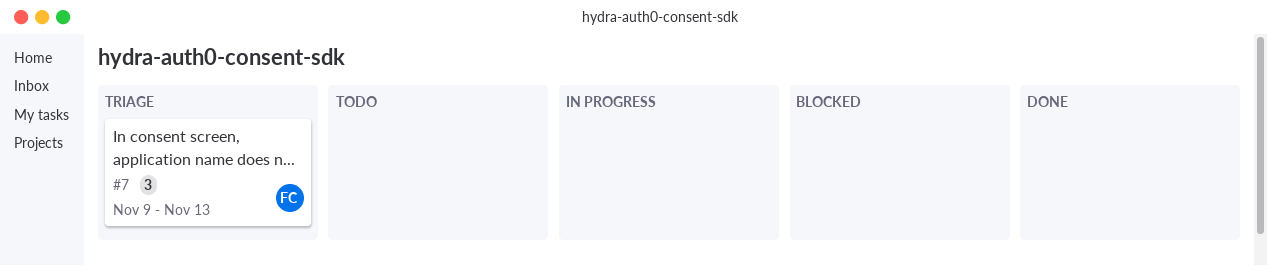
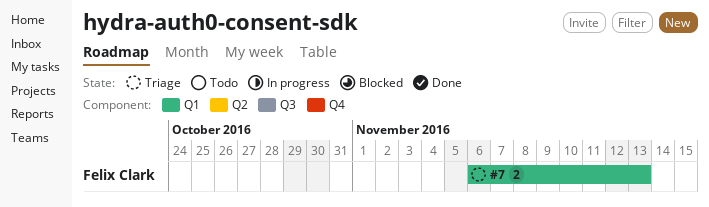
#7, estimate: 3 -> 2
#7, start: Nov 9 -> Nov 6

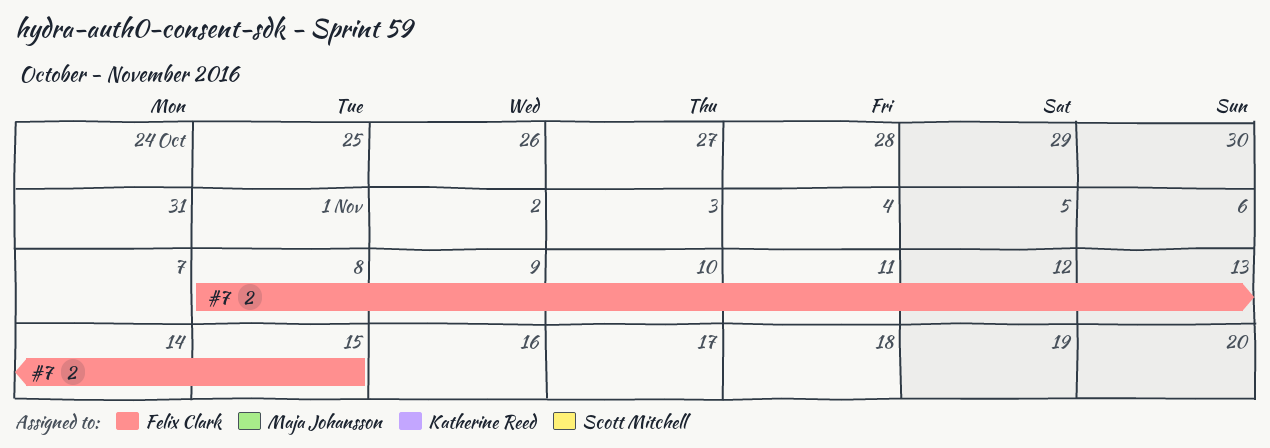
#7, start: Nov 6 -> Nov 8
#7, due: Nov 13 -> Nov 15

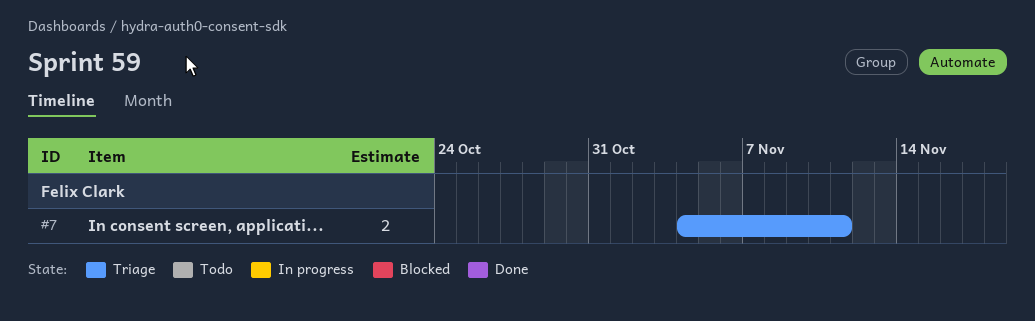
#7, start: Nov 8 -> Nov 4
#7, due: Nov 15 -> Nov 11

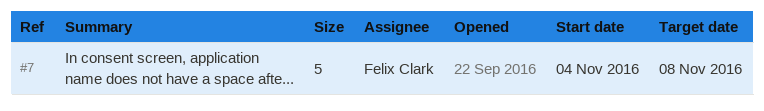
#7, estimate: 2 -> 5
#7, due: Nov 11 -> Nov 8

